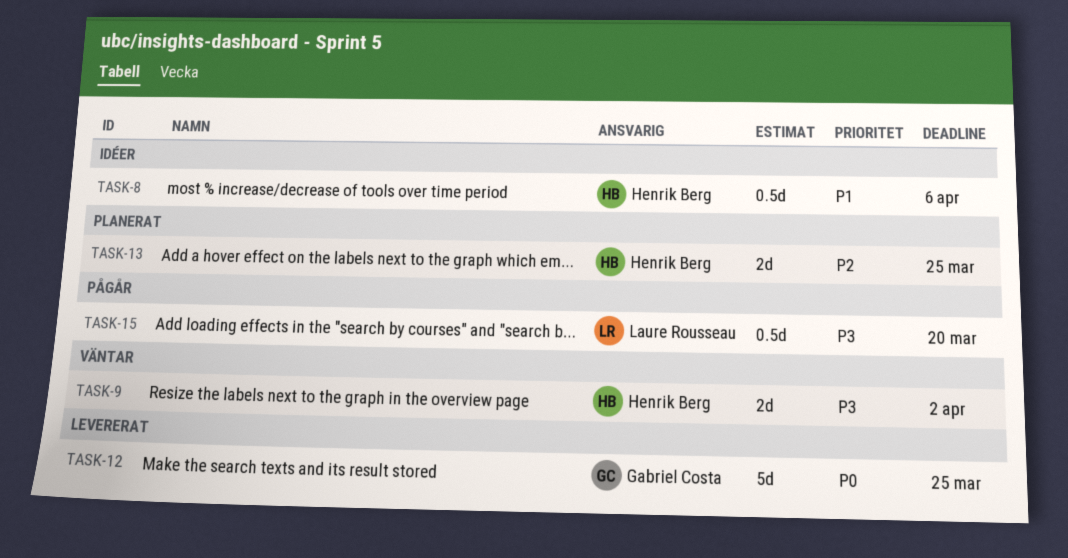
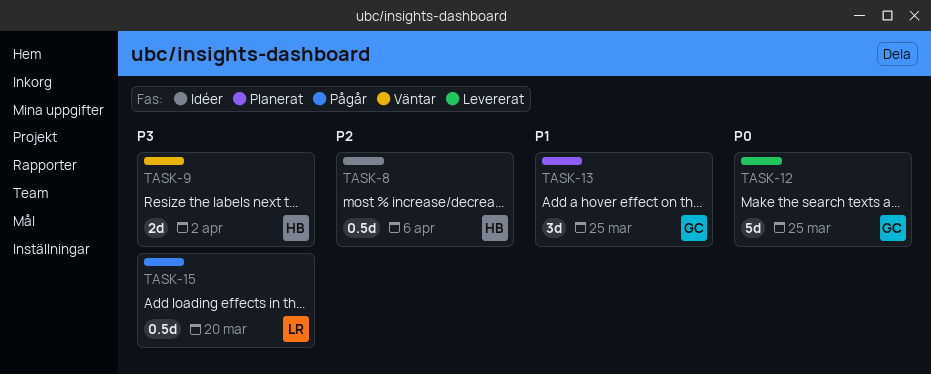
TASK-8, priority: P1 -> P2
TASK-13, owner: Henrik Berg -> Gabriel Costa
TASK-13, priority: P2 -> P1
TASK-13, estimate: 2d -> 3d

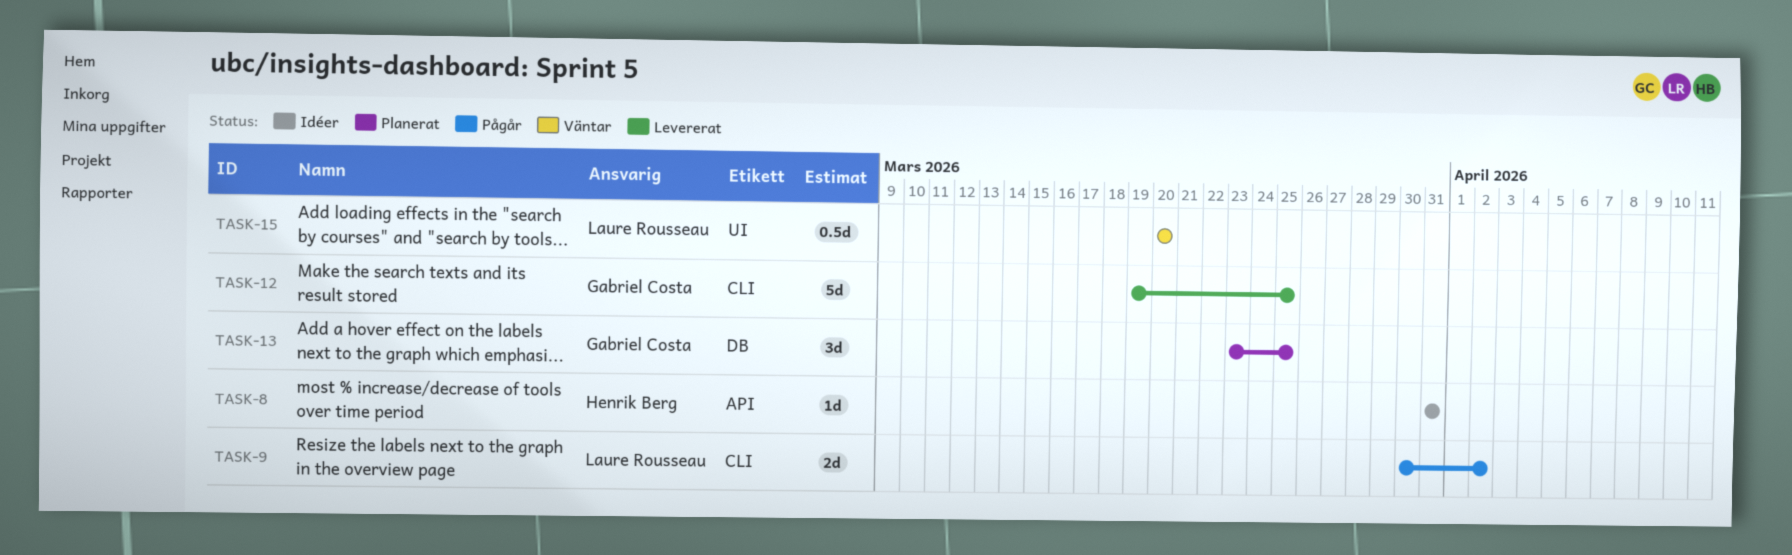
TASK-8, estimate: 0.5d -> 1d
TASK-8, due: Apr 6 -> Mar 31
TASK-9, status: Väntar -> Pågår
TASK-9, owner: Henrik Berg -> Laure Rousseau
TASK-15, status: Pågår -> Väntar

